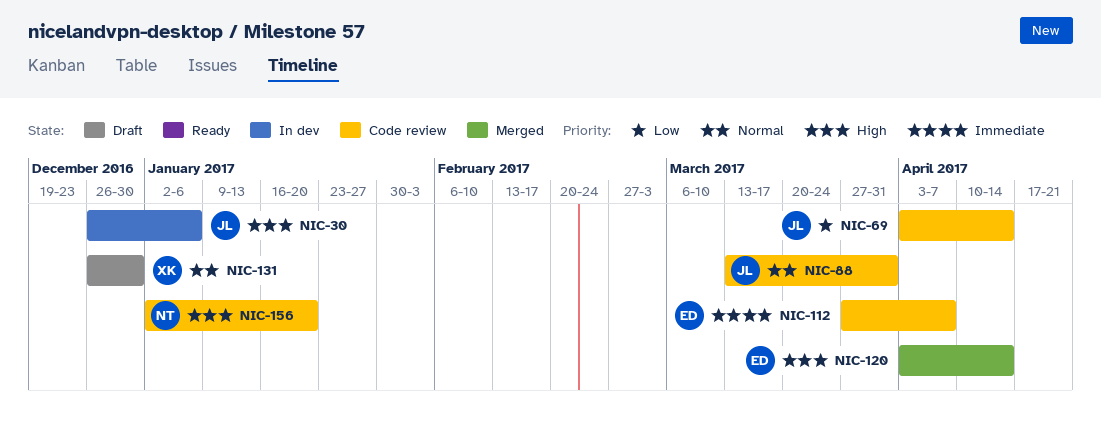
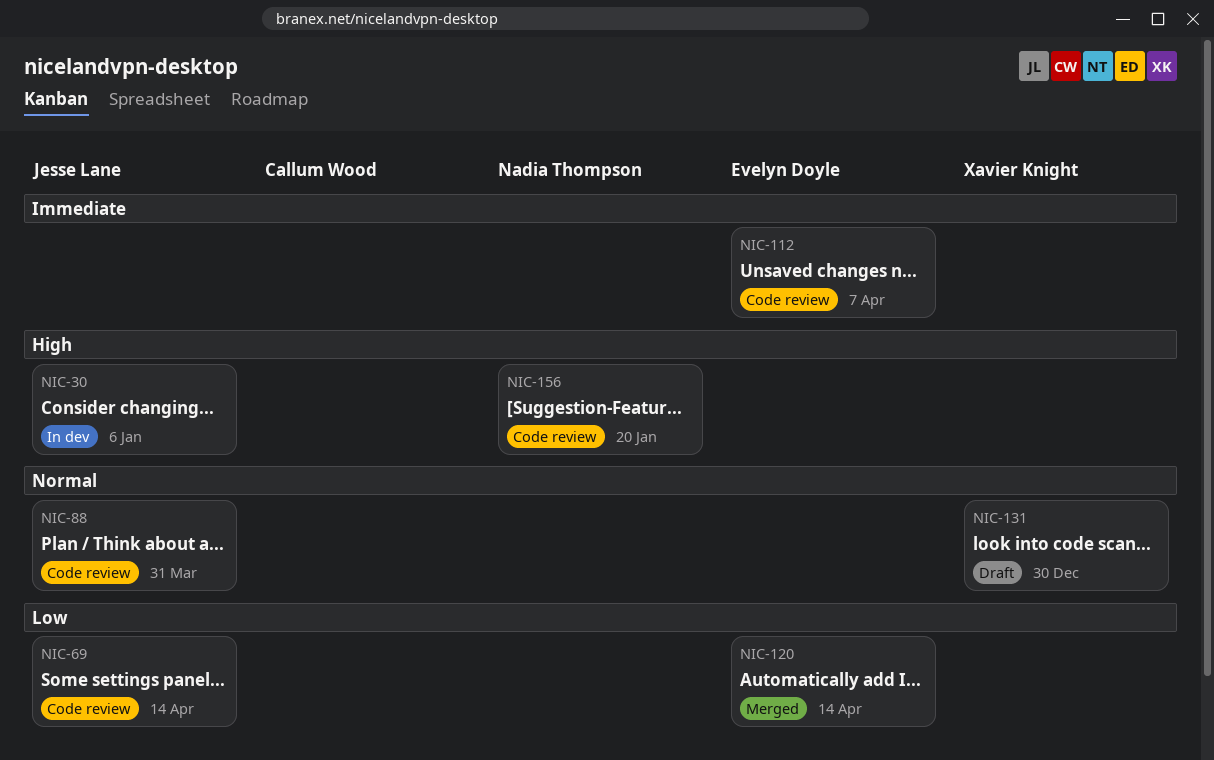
NIC-120, priority: High -> Low

